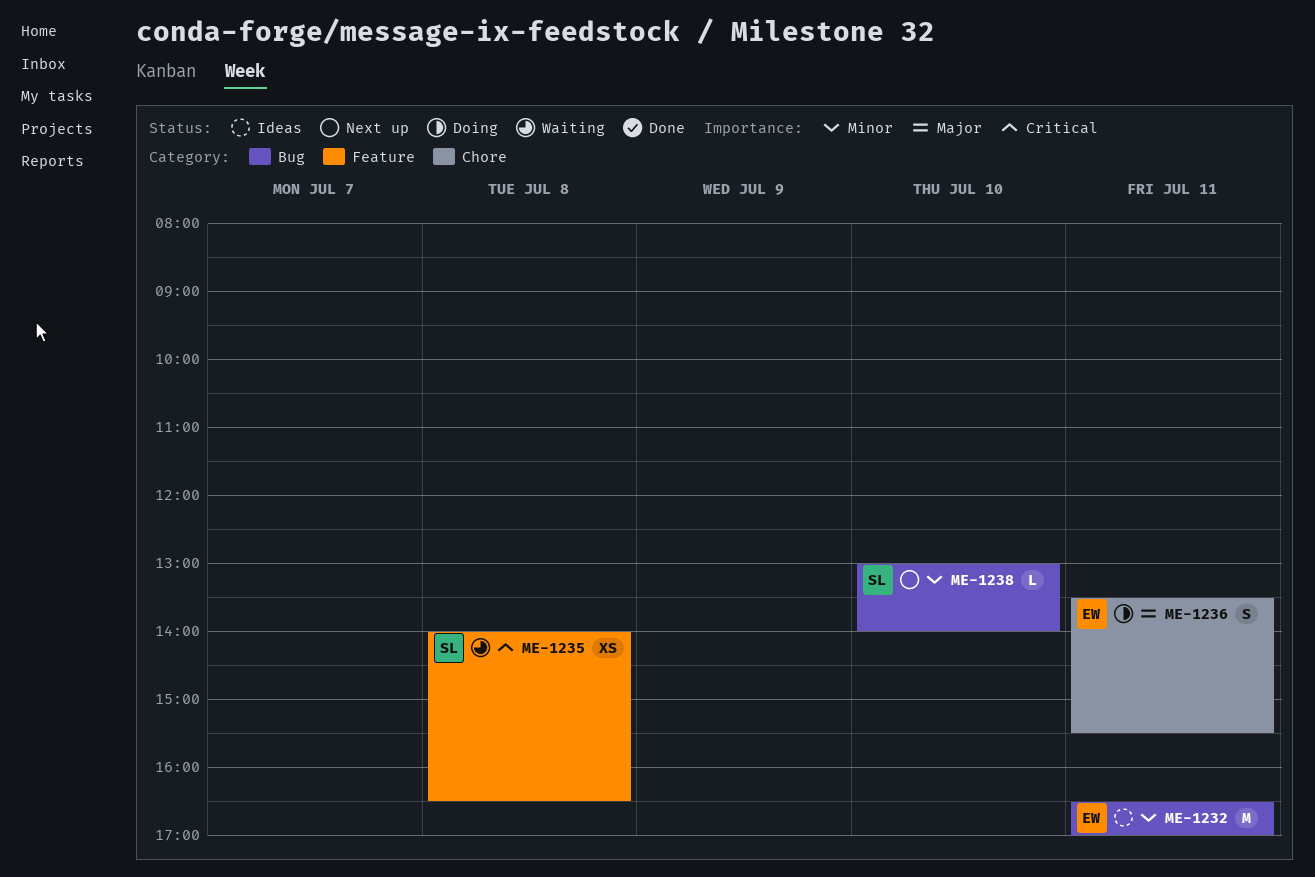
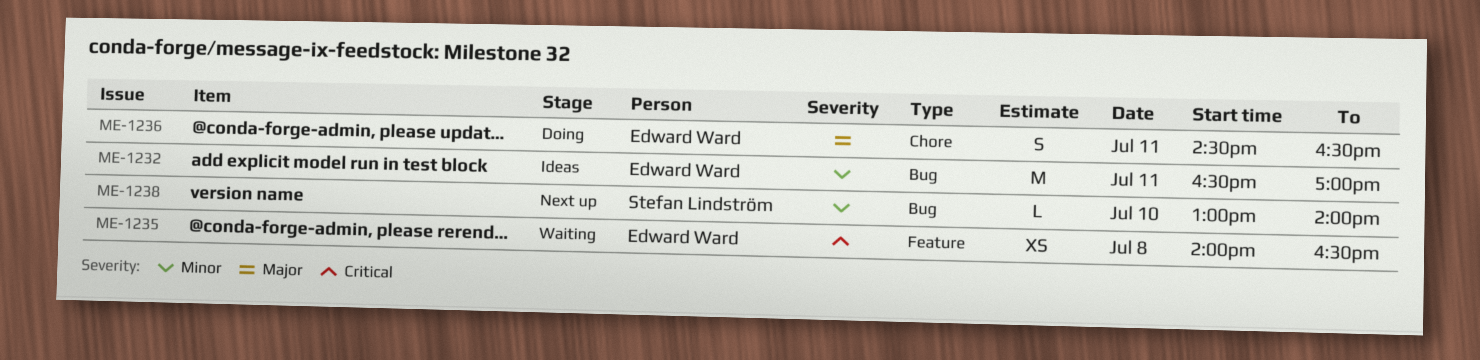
ME-1235, owner: Stefan Lindström -> Edward Ward
ME-1236, begins: 13:30 -> 14:30
ME-1236, ends: 15:30 -> 16:30

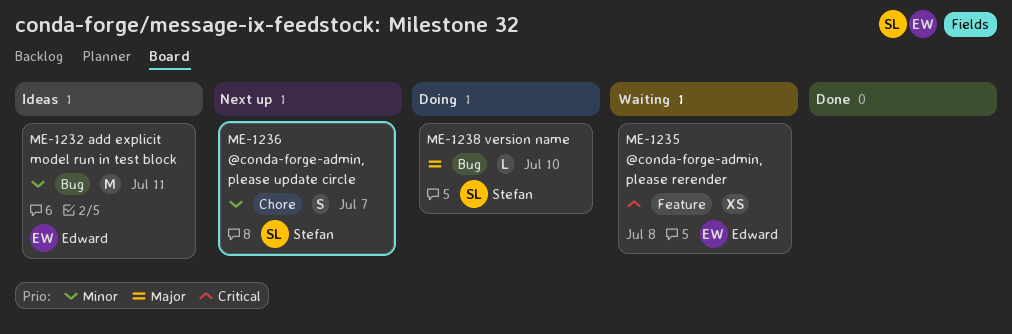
ME-1236, status: Doing -> Next up
ME-1236, owner: Edward Ward -> Stefan Lindström
ME-1236, priority: Major -> Minor
ME-1236, day: Jul 11 -> Jul 7
ME-1238, status: Next up -> Doing
ME-1238, priority: Minor -> Major

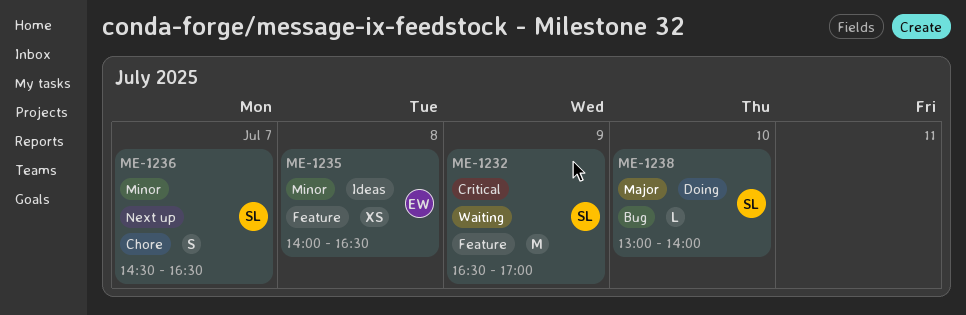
ME-1232, status: Ideas -> Waiting
ME-1232, owner: Edward -> Stefan
ME-1232, priority: Minor -> Critical
ME-1232, label: Bug -> Feature
ME-1232, day: Jul 11 -> Jul 9
ME-1235, status: Waiting -> Ideas
ME-1235, priority: Critical -> Minor

